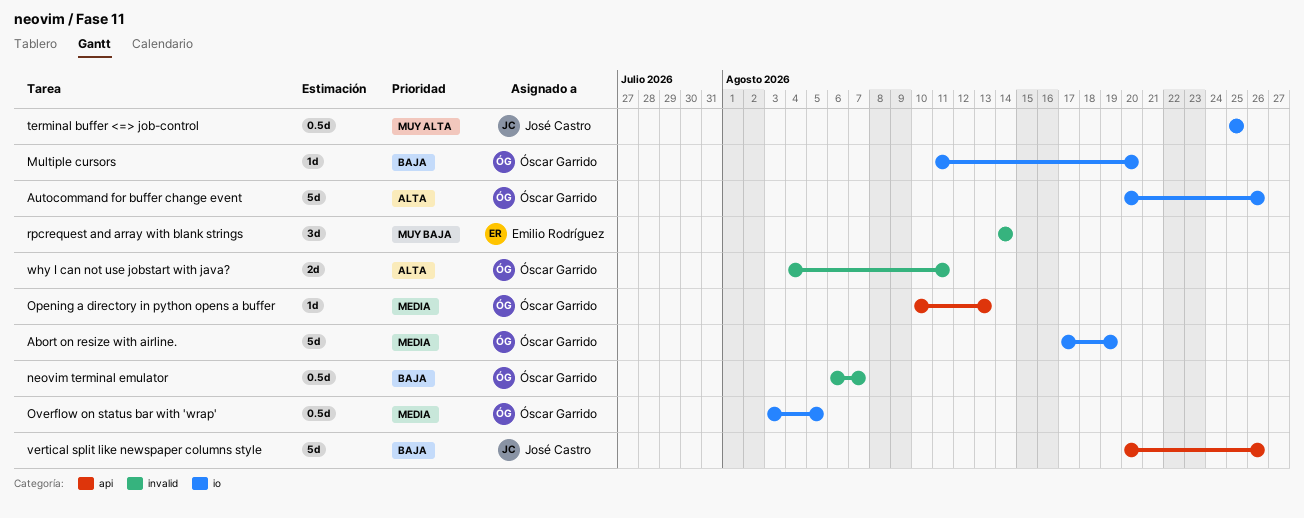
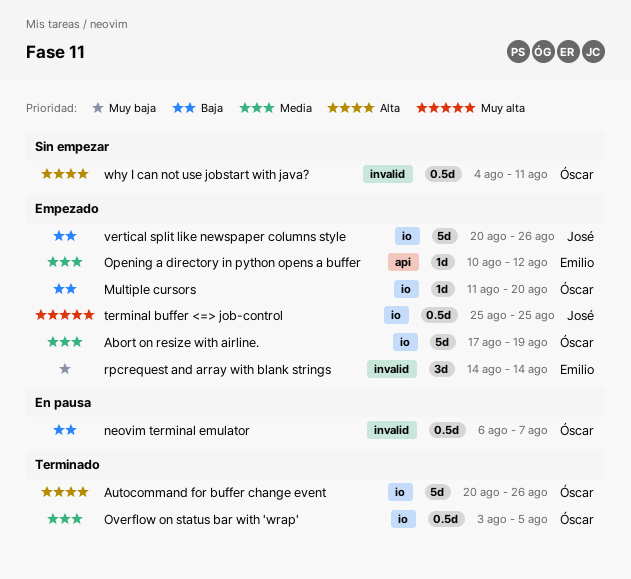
Opening a directory in python opens a buffer, owner: Óscar Garrido -> Emilio Rodríguez
Opening a directory in python opens a buffer, due: Aug 13 -> Aug 12
vertical split like newspaper columns style, label: api -> io
why I can not use jobstart with java?, estimate: 2d -> 0.5d

